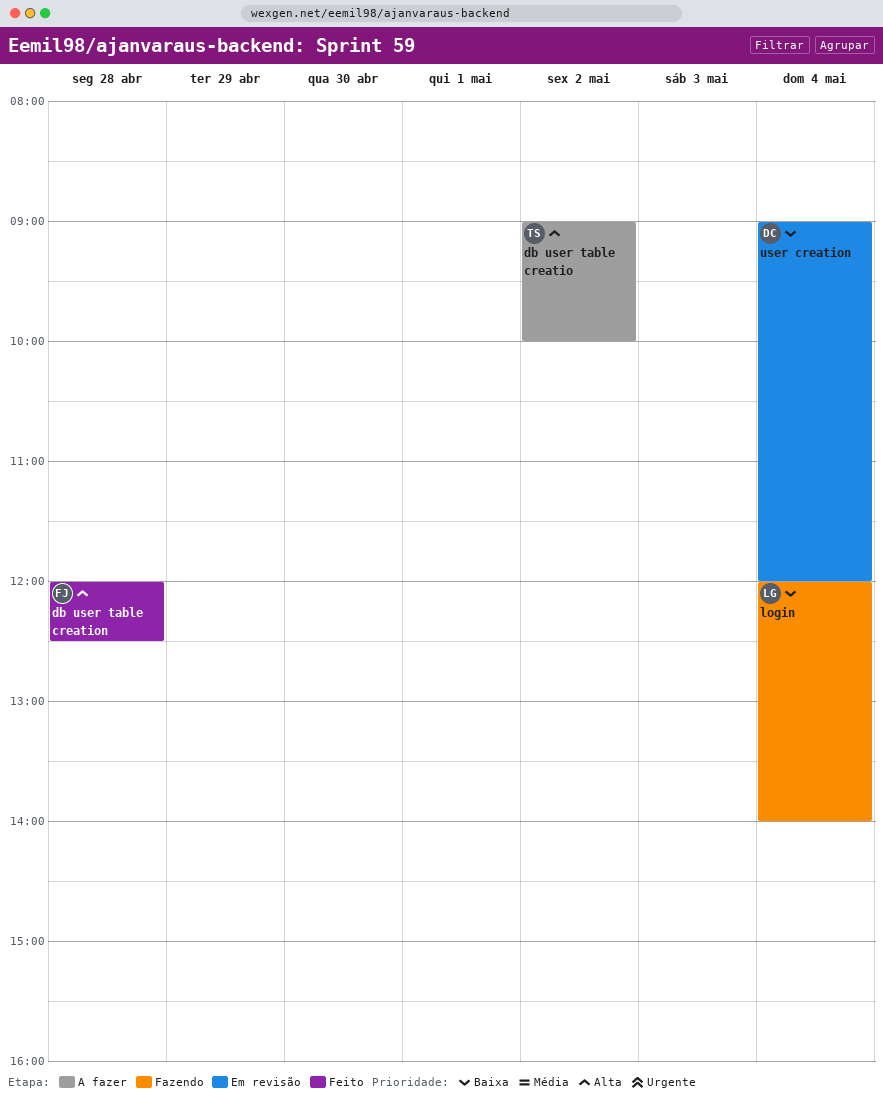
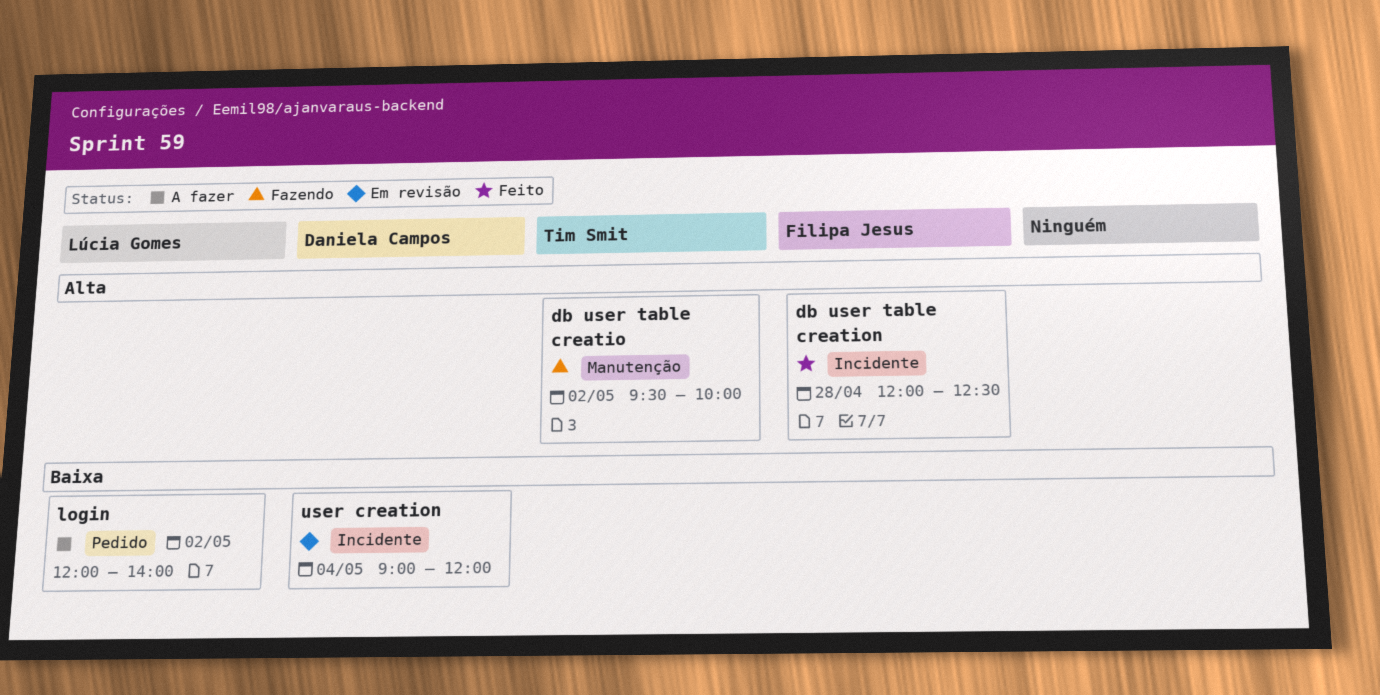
db user table creatio, status: A fazer -> Fazendo
db user table creatio, begins: 09:00 -> 09:30
login, status: Fazendo -> A fazer
login, day: May 4 -> May 2

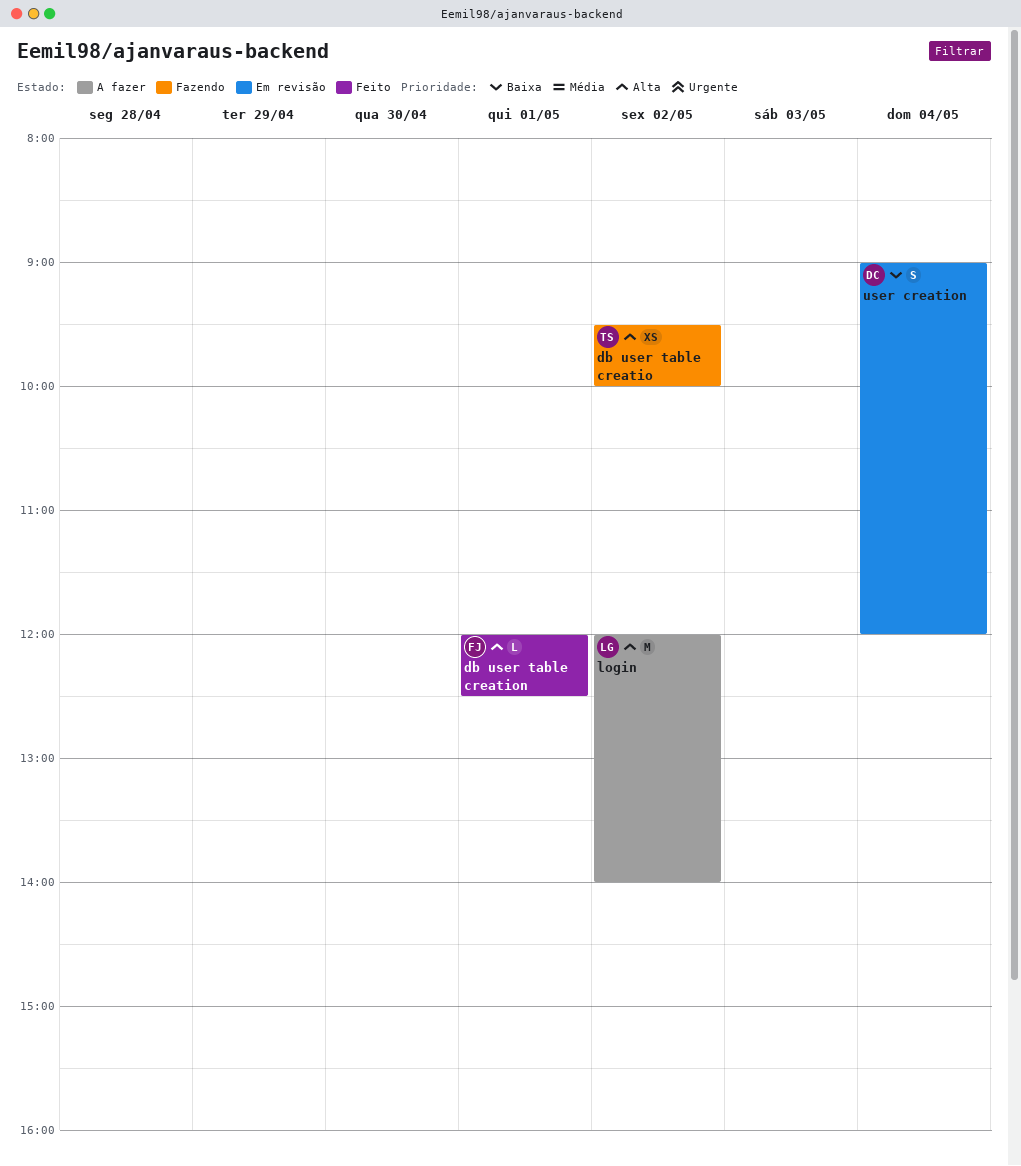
db user table creation, day: Apr 28 -> May 1
login, priority: Baixa -> Alta

